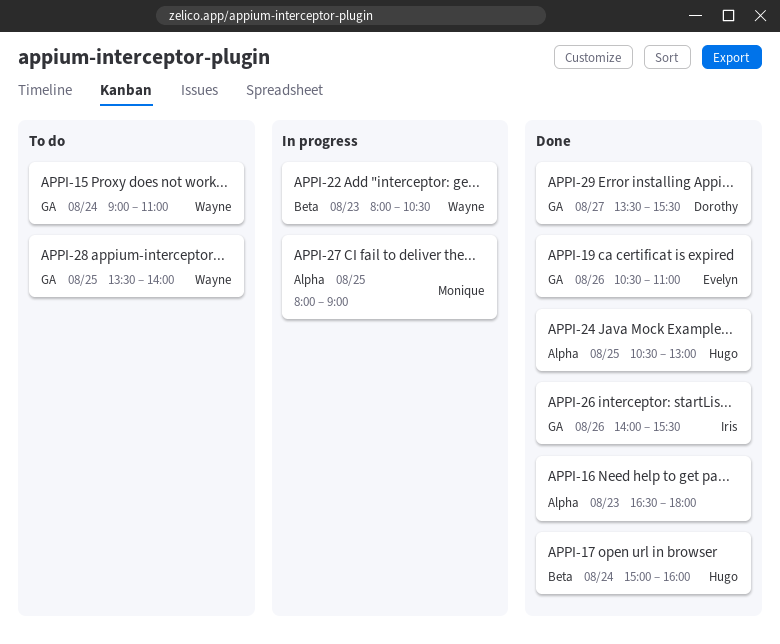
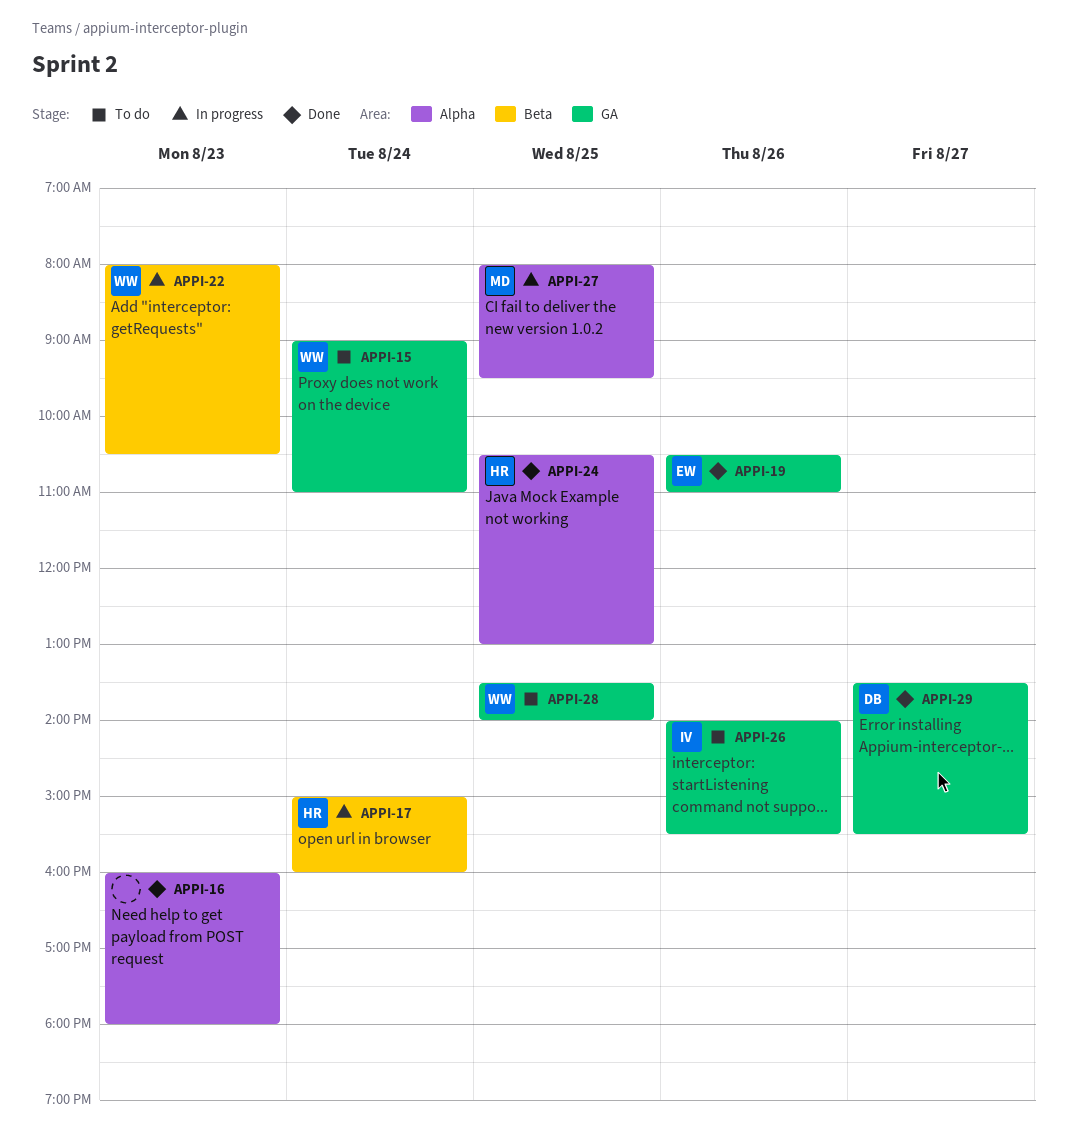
APPI-16, begins: 16:30 -> 16:00
APPI-17, status: Done -> In progress
APPI-26, status: Done -> To do
APPI-27, ends: 09:00 -> 09:30

